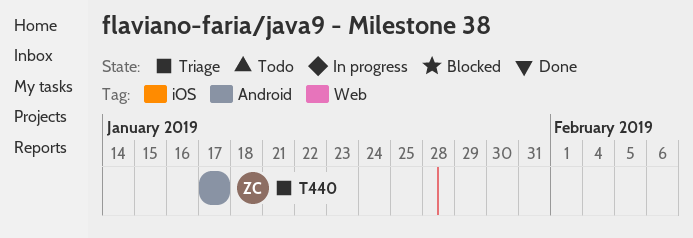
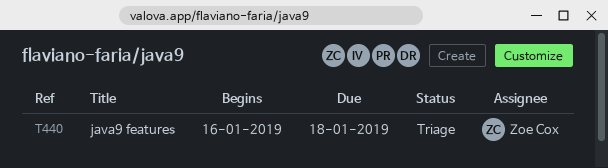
T440, start: Jan 17 -> Jan 16
T440, due: Jan 17 -> Jan 18

